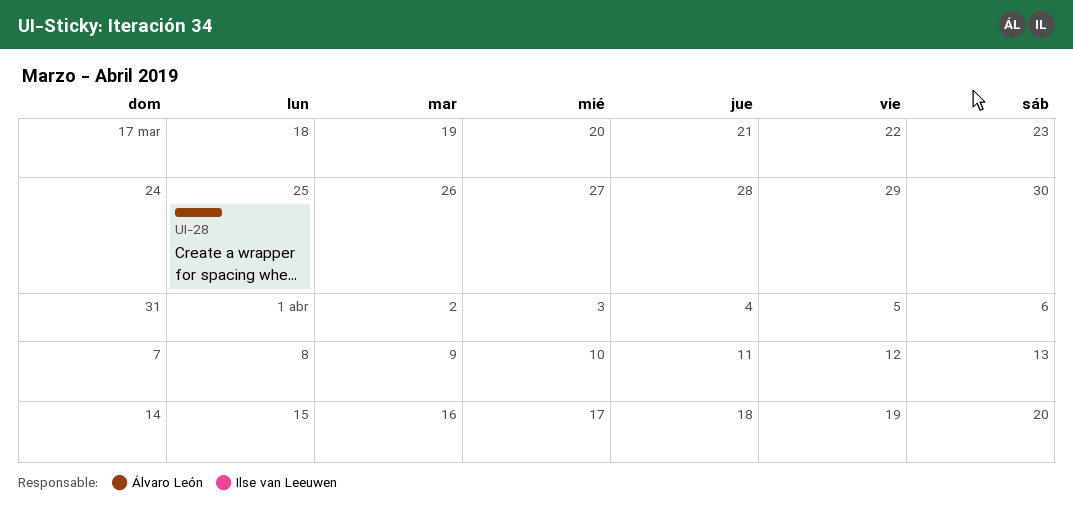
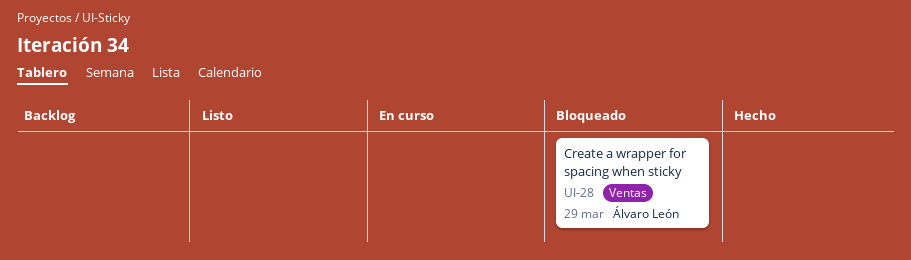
UI-28, due: Mar 25 -> Mar 29

